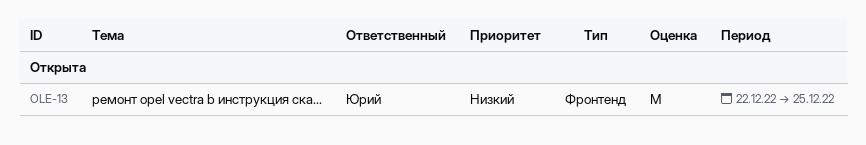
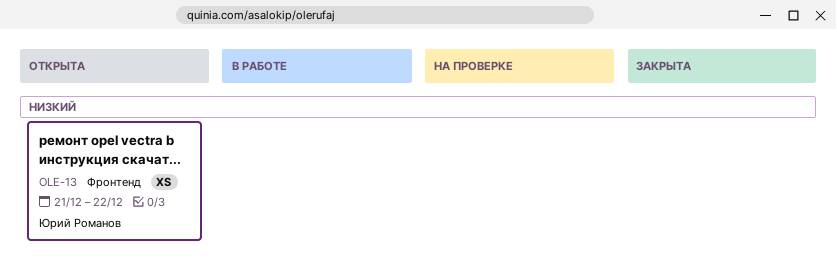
OLE-13, estimate: M -> XS
OLE-13, start: Dec 22 -> Dec 21
OLE-13, due: Dec 25 -> Dec 22

